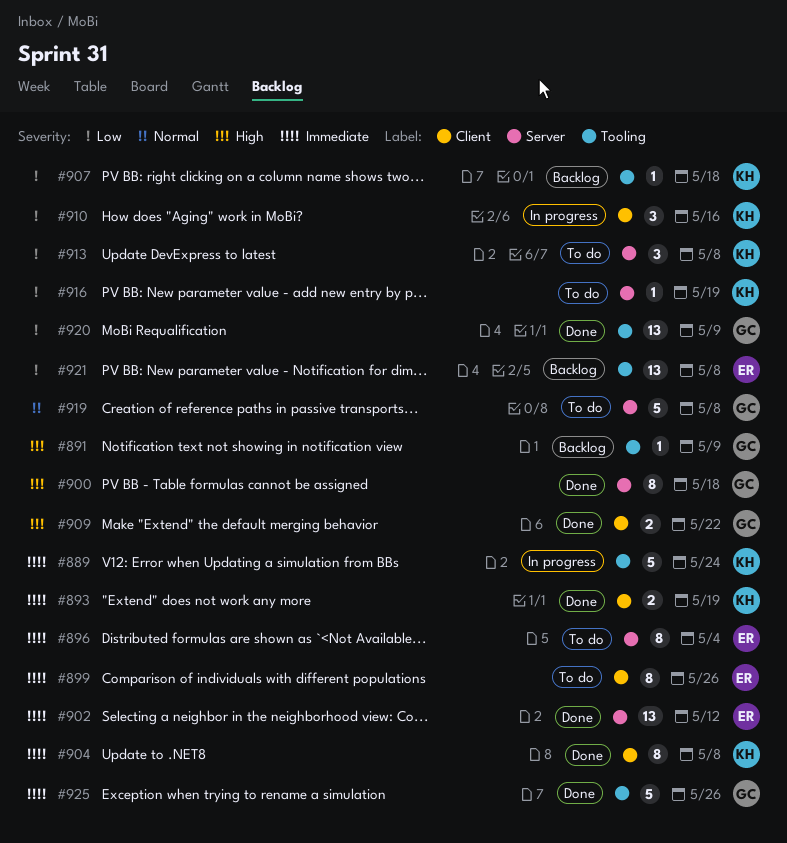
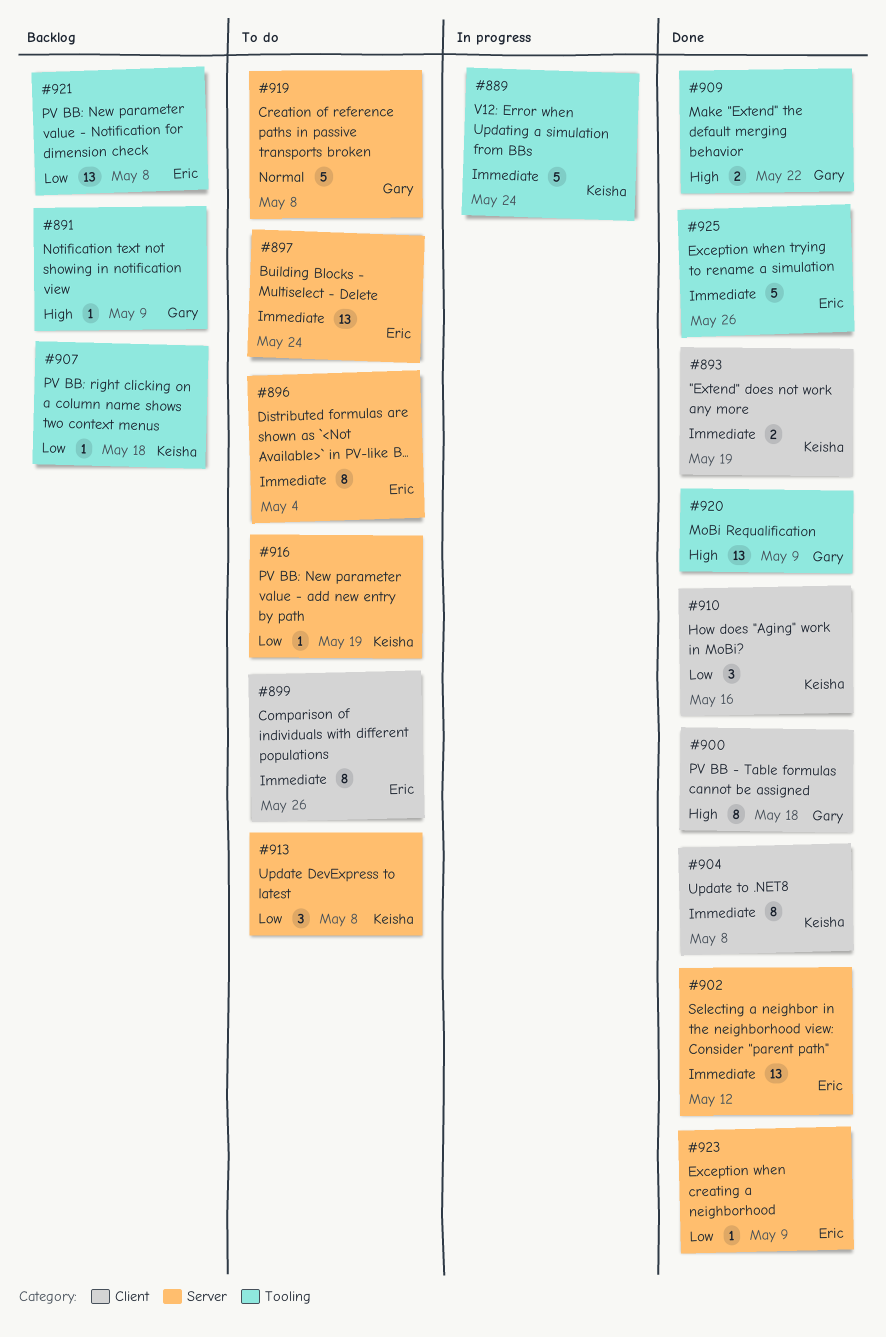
#897: none -> present
#900, label: Server -> Client
#909, label: Client -> Tooling
#910, status: In progress -> Done
#920, priority: Low -> High
#923: none -> present
#925, owner: Gary -> Eric

